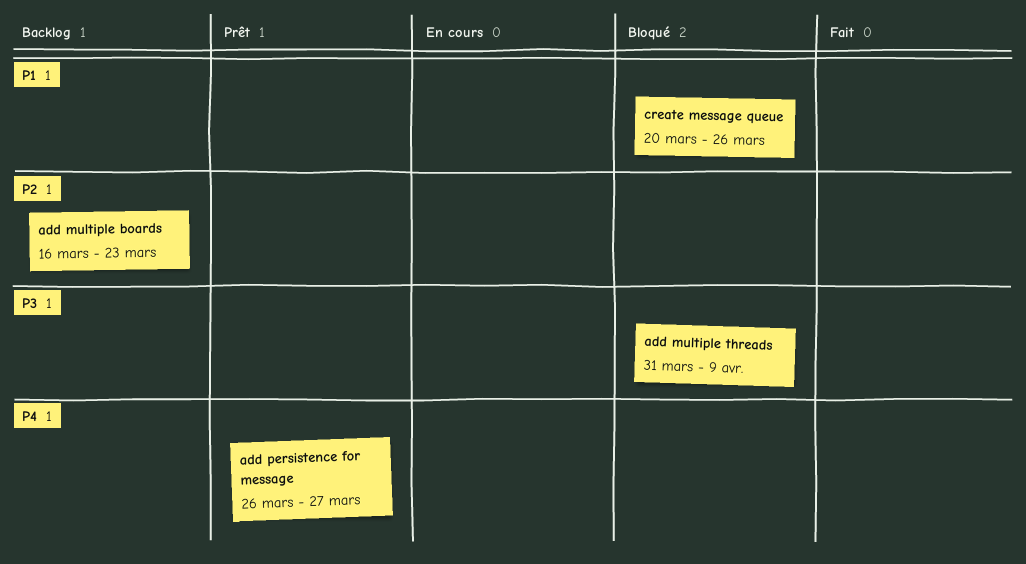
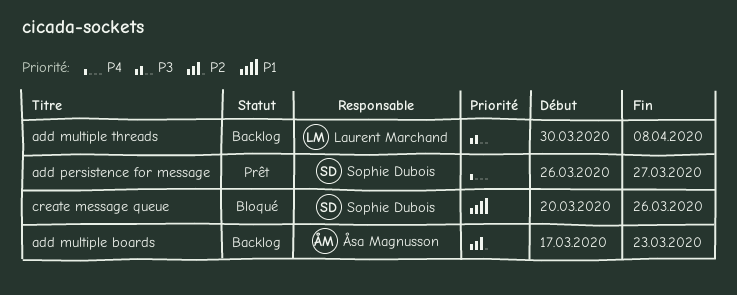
add multiple boards, start: Mar 16 -> Mar 17
add multiple threads, status: Bloqué -> Backlog
add multiple threads, start: Mar 31 -> Mar 30
add multiple threads, due: Apr 9 -> Apr 8

